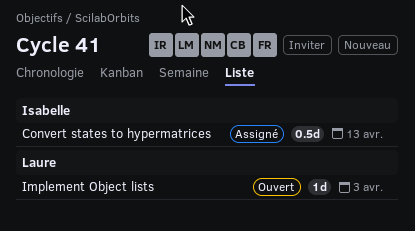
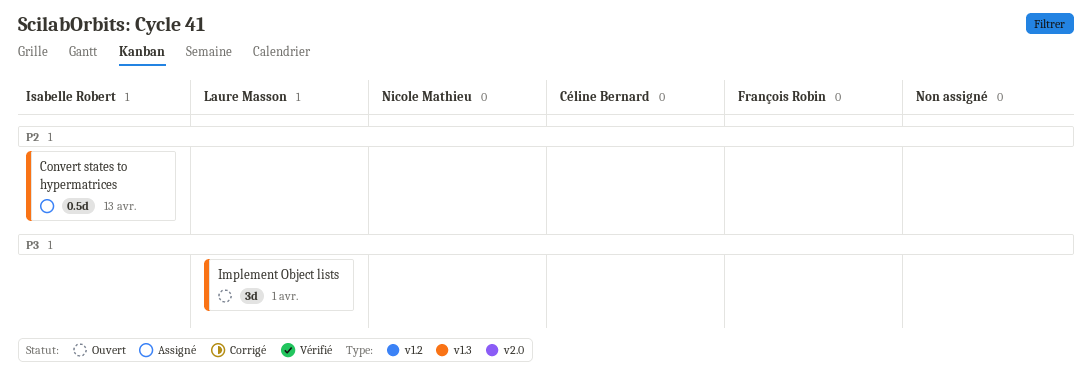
Implement Object lists, estimate: 1d -> 3d
Implement Object lists, due: Apr 3 -> Apr 1

